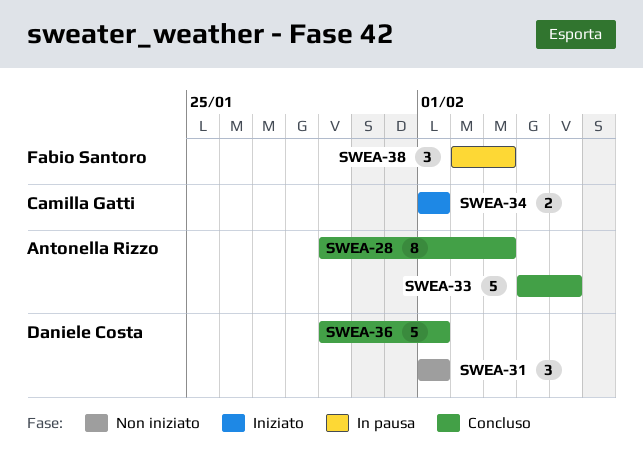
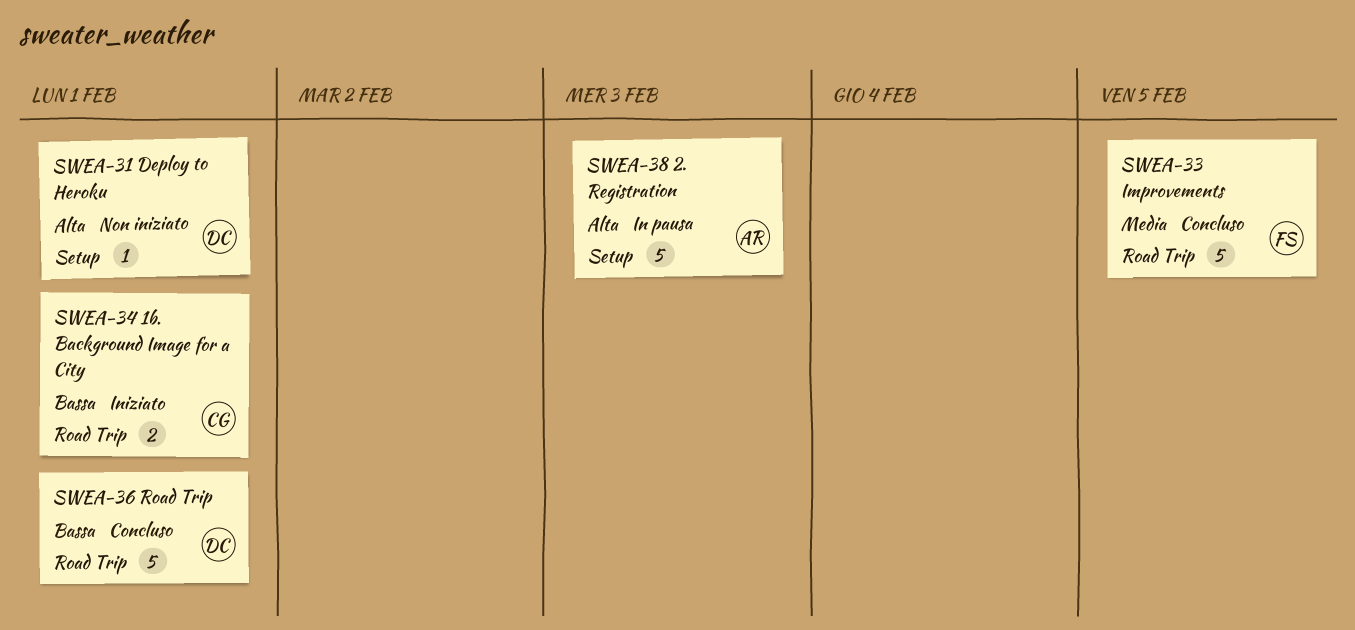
SWEA-28: present -> none
SWEA-31, estimate: 3 -> 1
SWEA-33, owner: Antonella Rizzo -> Fabio Santoro
SWEA-38, owner: Fabio Santoro -> Antonella Rizzo
SWEA-38, estimate: 3 -> 5

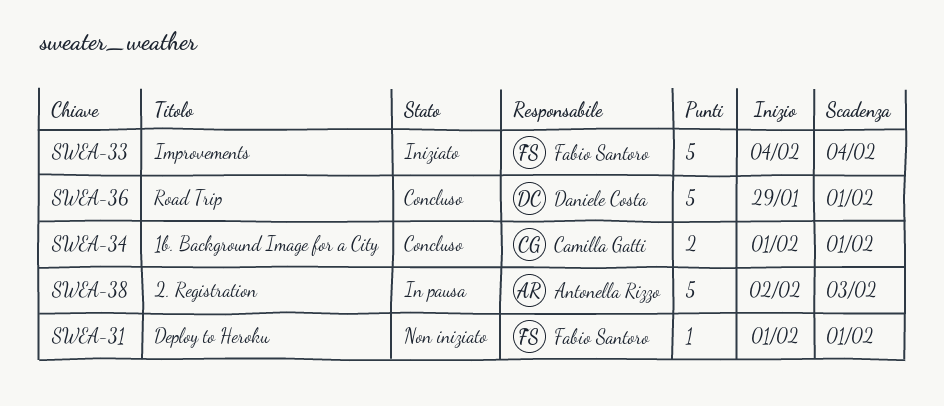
SWEA-31, owner: Daniele Costa -> Fabio Santoro
SWEA-33, status: Concluso -> Iniziato
SWEA-33, due: Feb 5 -> Feb 4
SWEA-34, status: Iniziato -> Concluso

